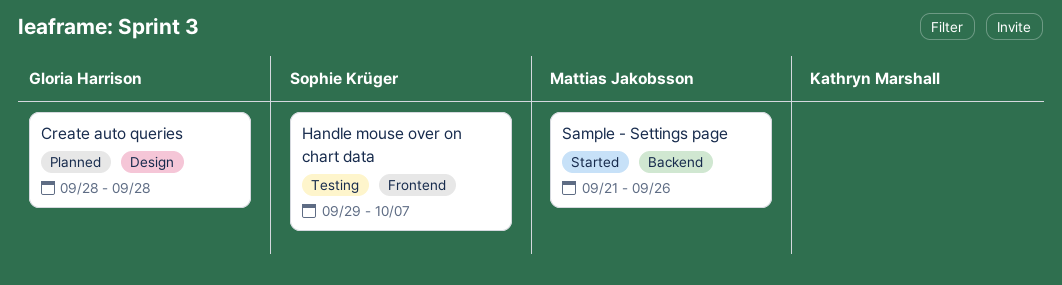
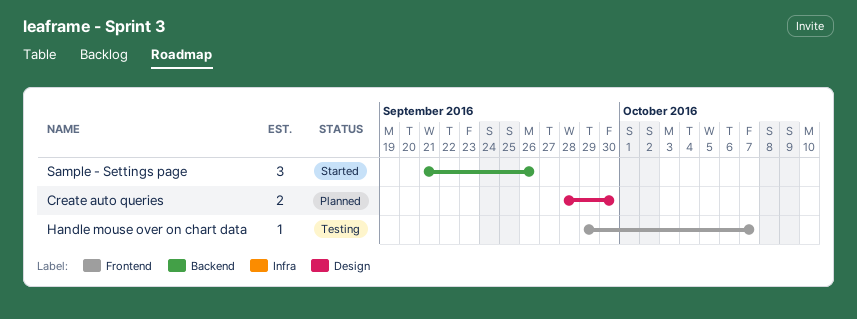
Create auto queries, due: Sep 28 -> Sep 30

